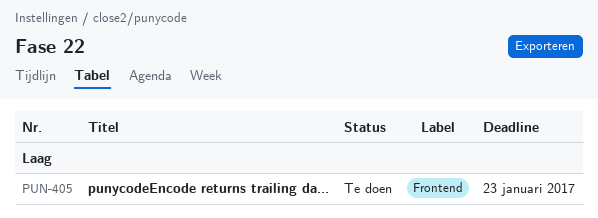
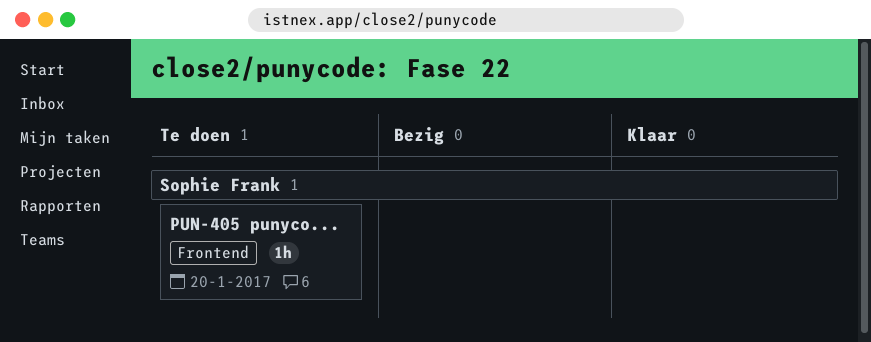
PUN-405, due: Jan 23 -> Jan 20

